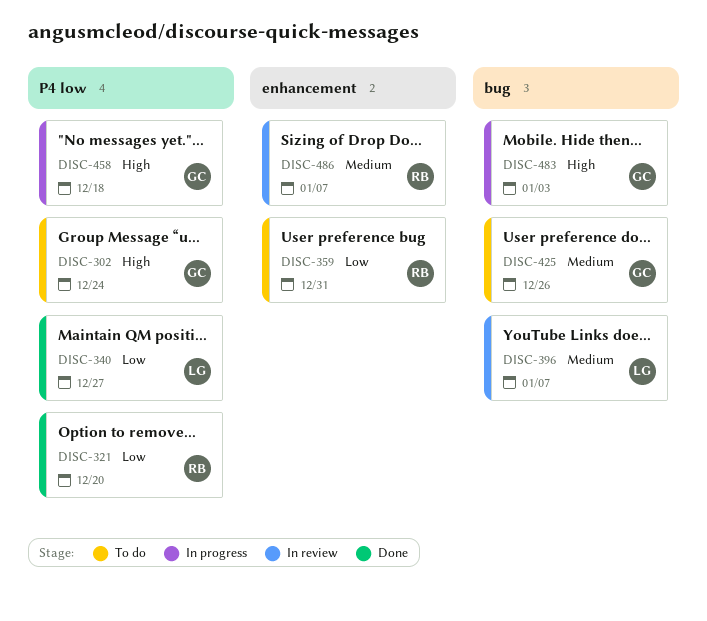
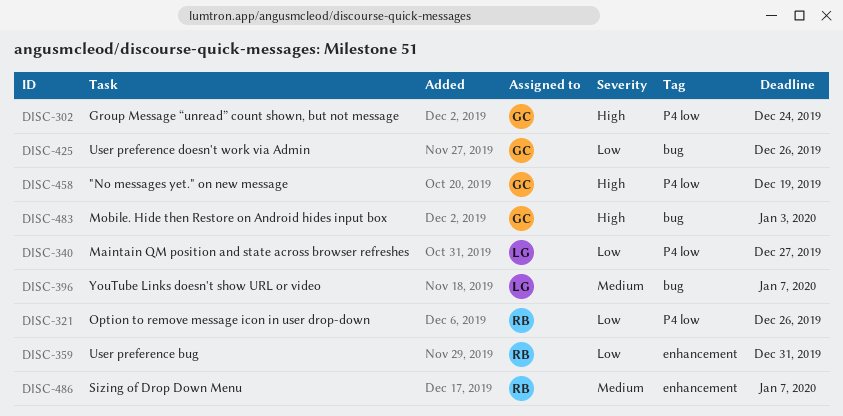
DISC-321, due: Dec 20 -> Dec 26
DISC-425, priority: Medium -> Low
DISC-458, due: Dec 18 -> Dec 19

